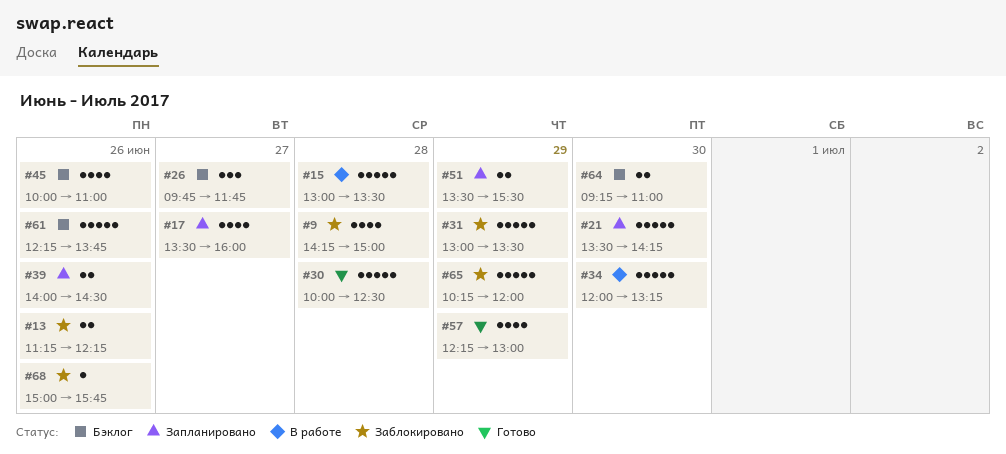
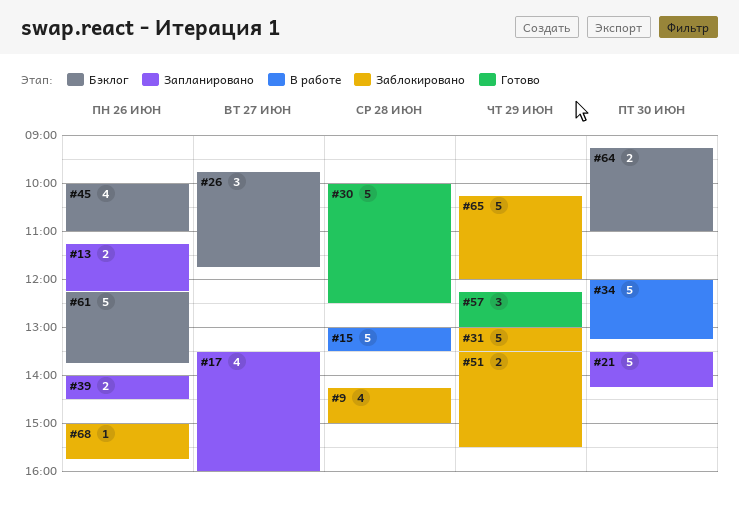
#13, status: Заблокировано -> Запланировано
#51, status: Запланировано -> Заблокировано
#57, estimate: 4 -> 3

